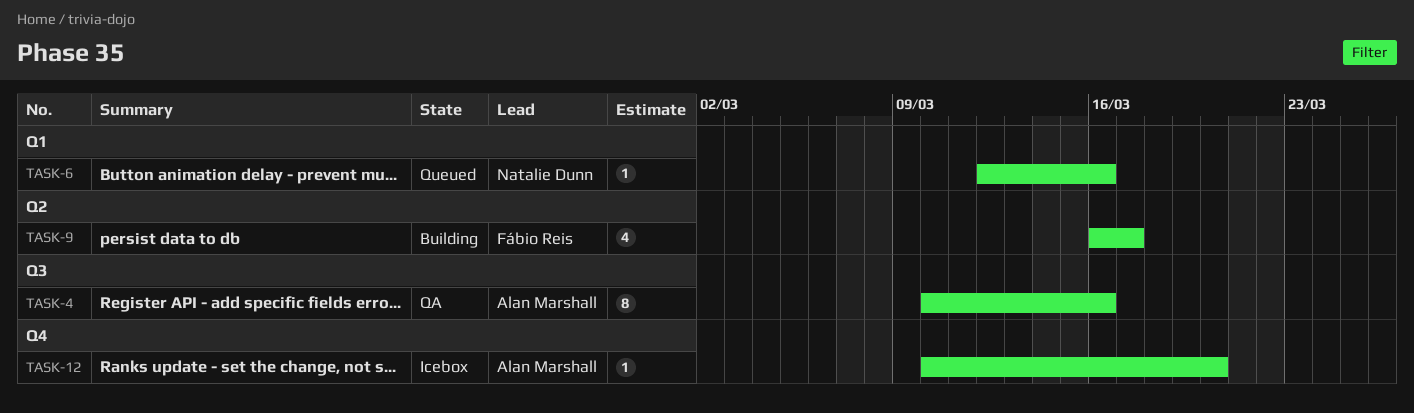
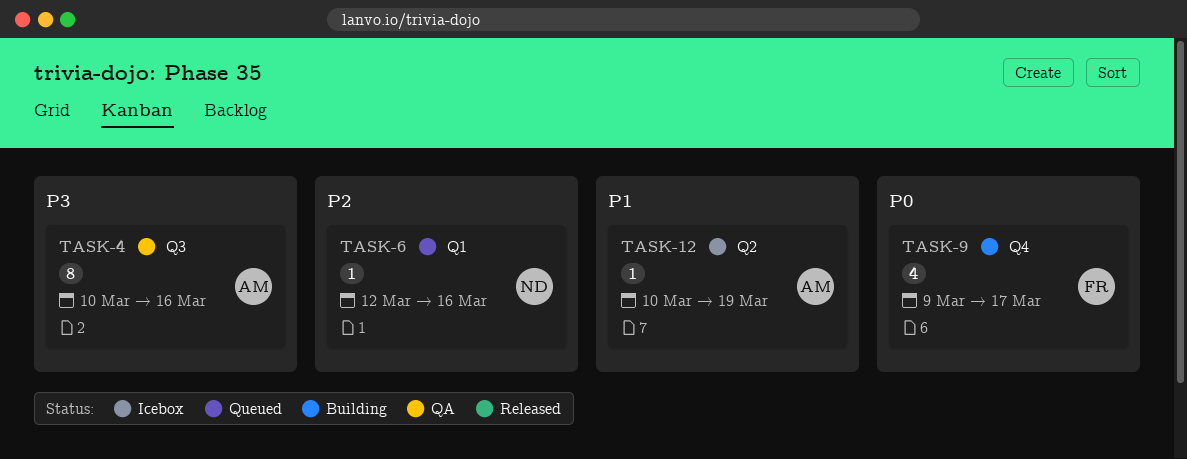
TASK-9, label: Q2 -> Q4
TASK-9, start: Mar 16 -> Mar 9
TASK-12, label: Q4 -> Q2
TASK-12, due: Mar 20 -> Mar 19

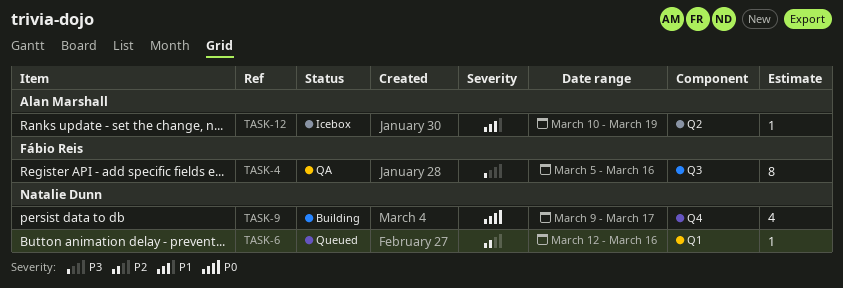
TASK-4, owner: Alan Marshall -> Fábio Reis
TASK-4, start: Mar 10 -> Mar 5
TASK-9, owner: Fábio Reis -> Natalie Dunn

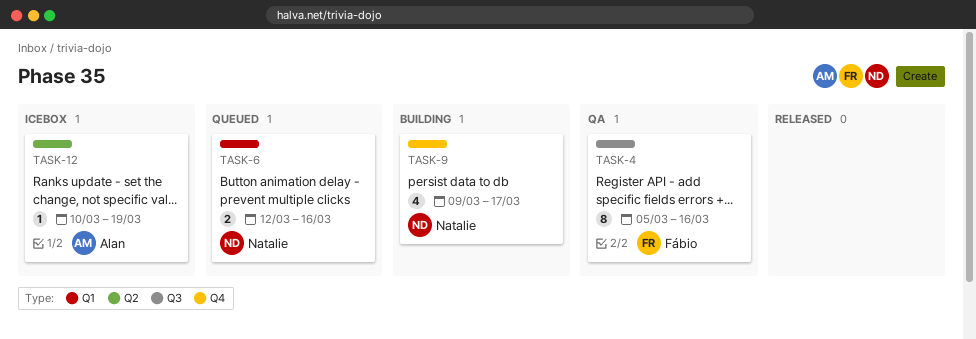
TASK-6, estimate: 1 -> 2

